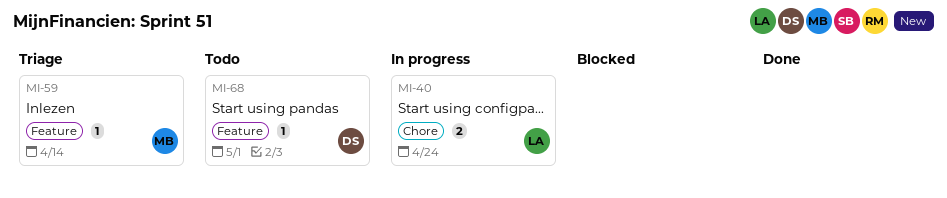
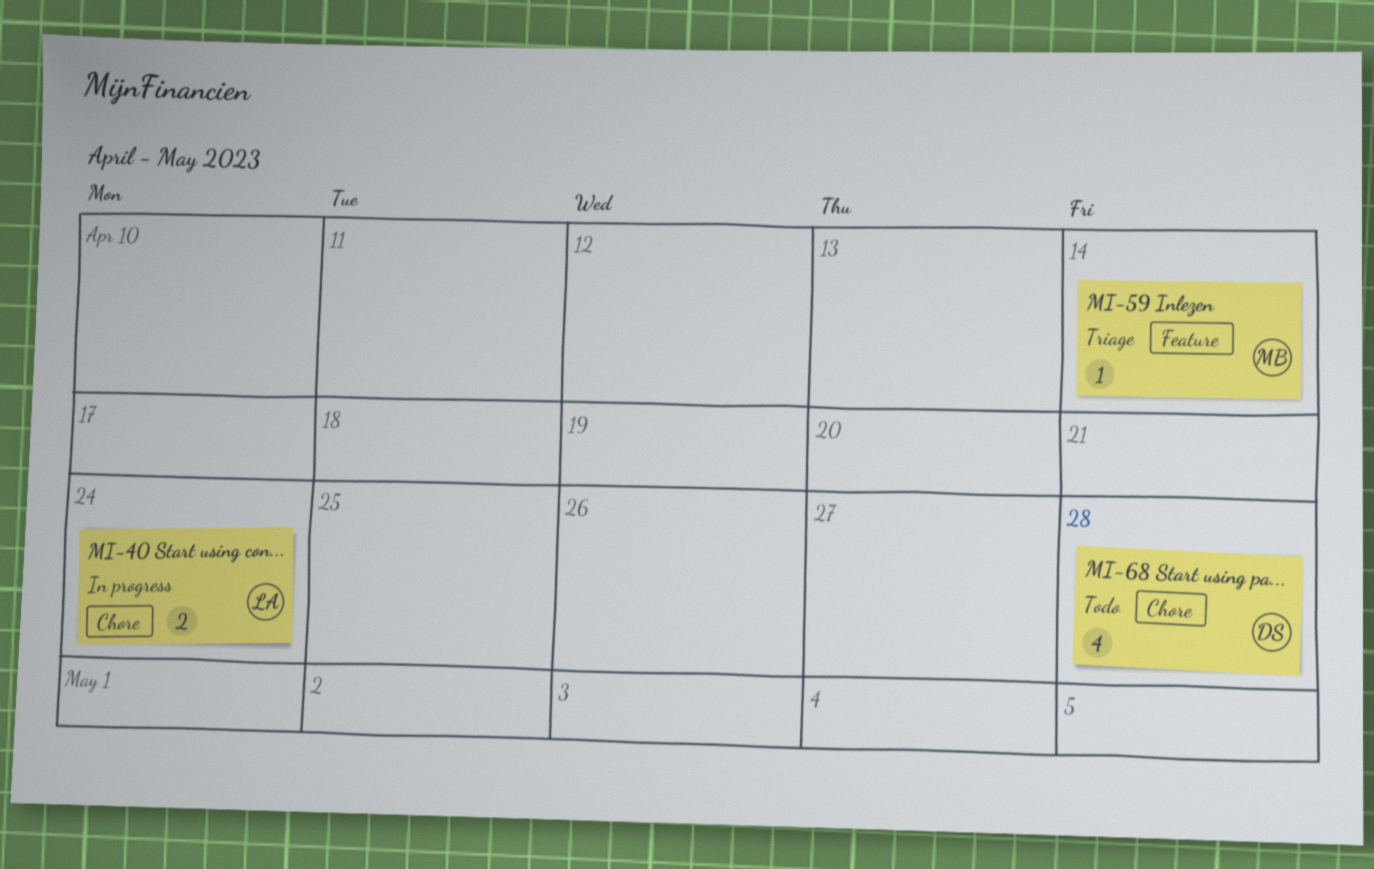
MI-68, label: Feature -> Chore
MI-68, estimate: 1 -> 4
MI-68, due: May 1 -> Apr 28

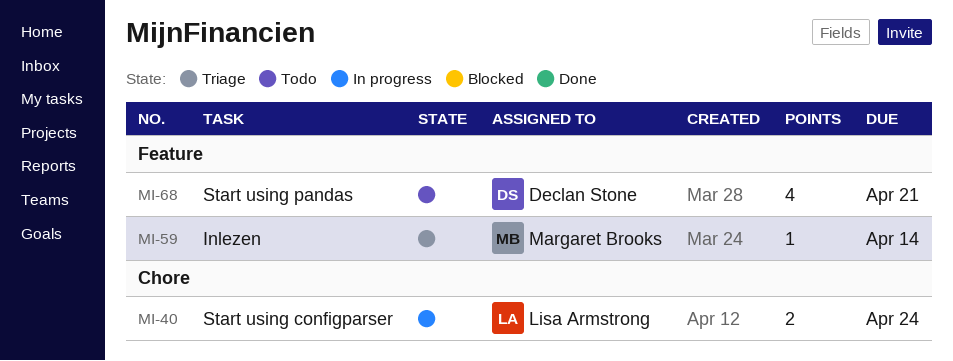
MI-68, label: Chore -> Feature
MI-68, due: Apr 28 -> Apr 21

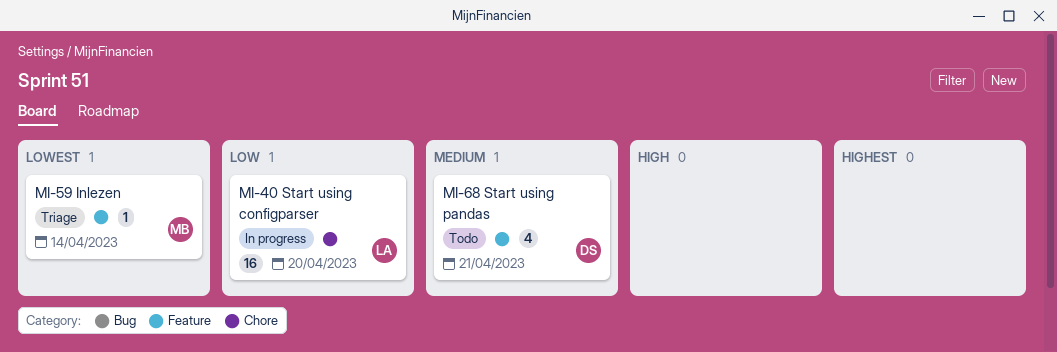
MI-40, estimate: 2 -> 16
MI-40, due: Apr 24 -> Apr 20

